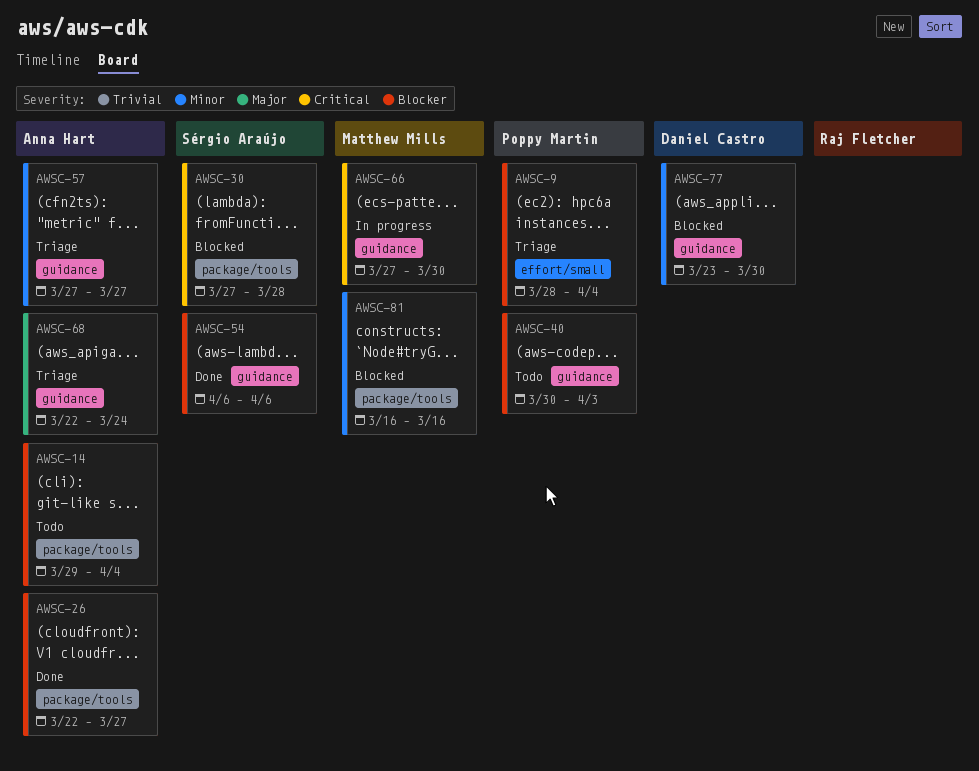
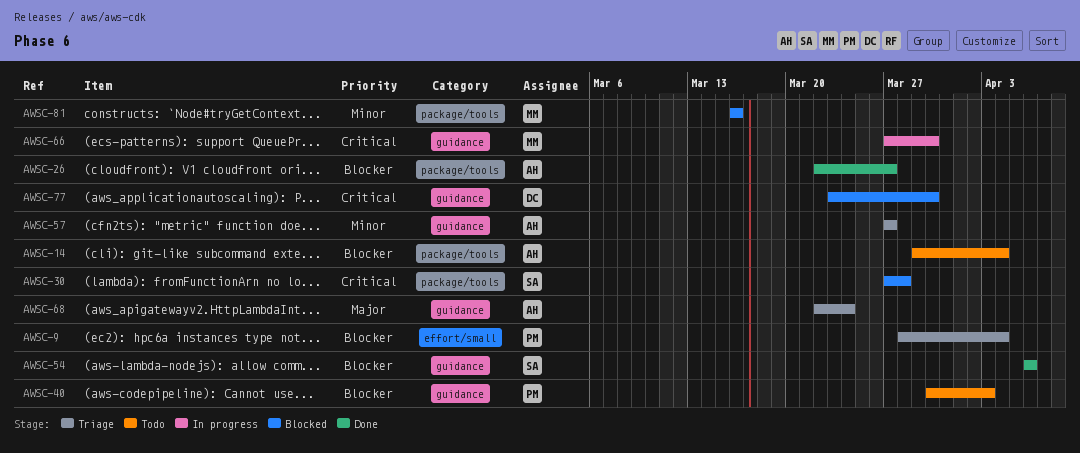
AWSC-77, priority: Minor -> Critical

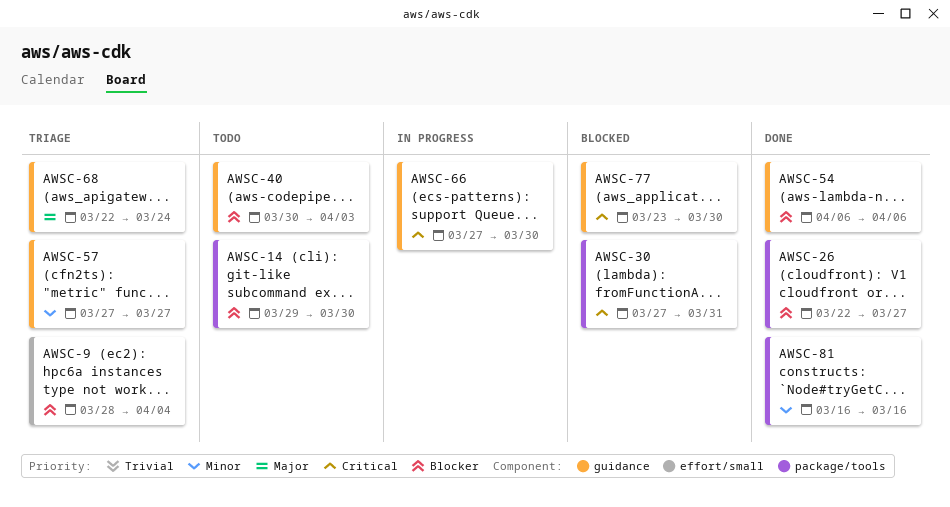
AWSC-14, due: Apr 4 -> Mar 30
AWSC-30, due: Mar 28 -> Mar 31
AWSC-81, status: Blocked -> Done

